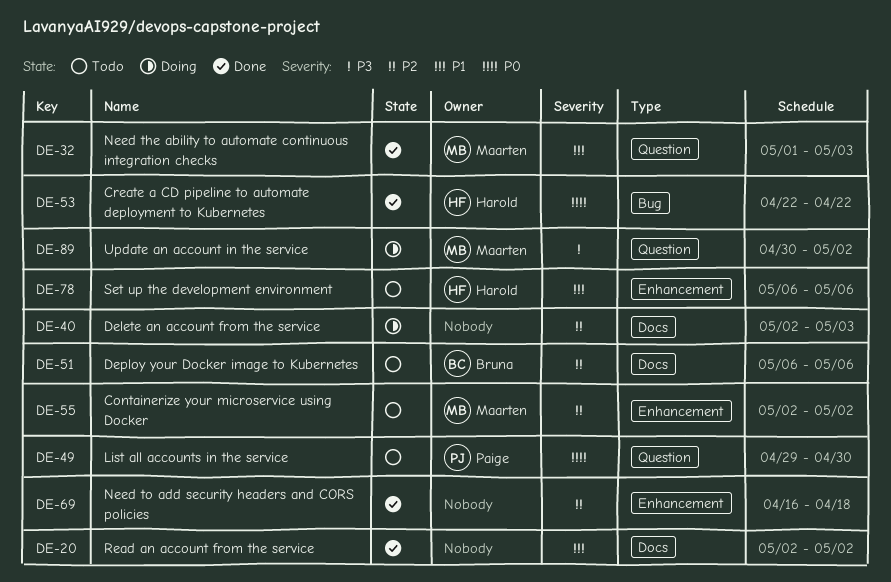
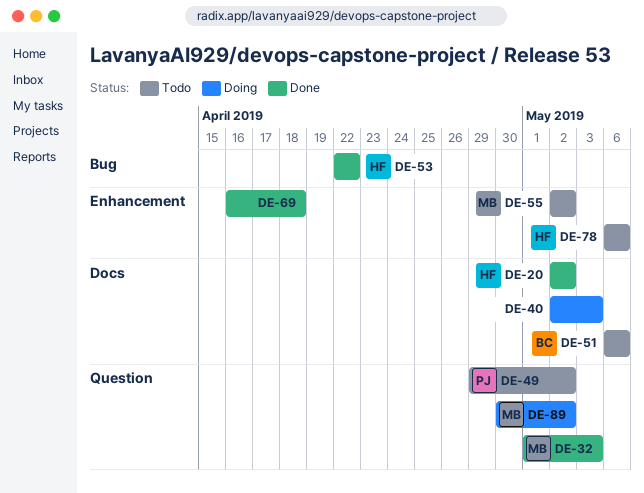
DE-20, owner: none -> Harold
DE-49, due: Apr 30 -> May 2

